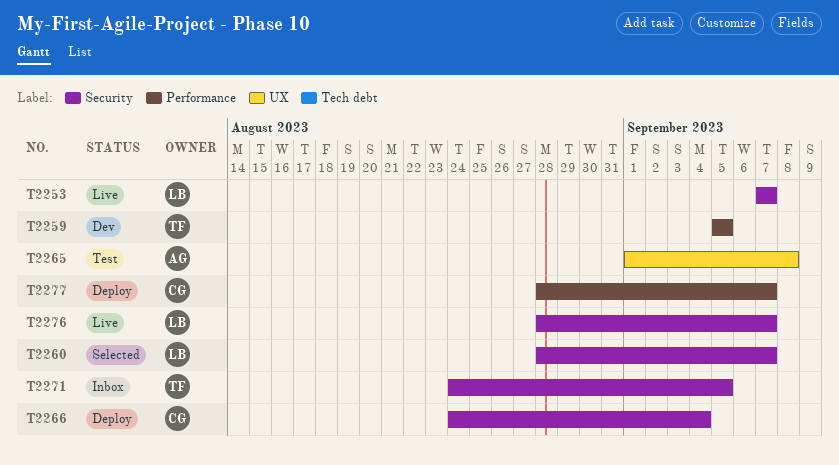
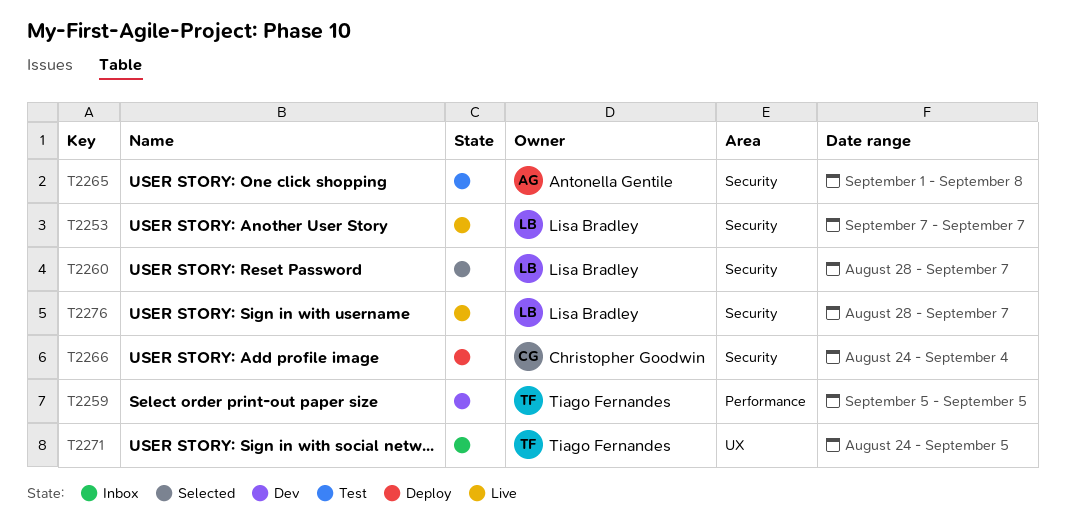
T2265, label: UX -> Security
T2271, label: Security -> UX
T2277: present -> none

